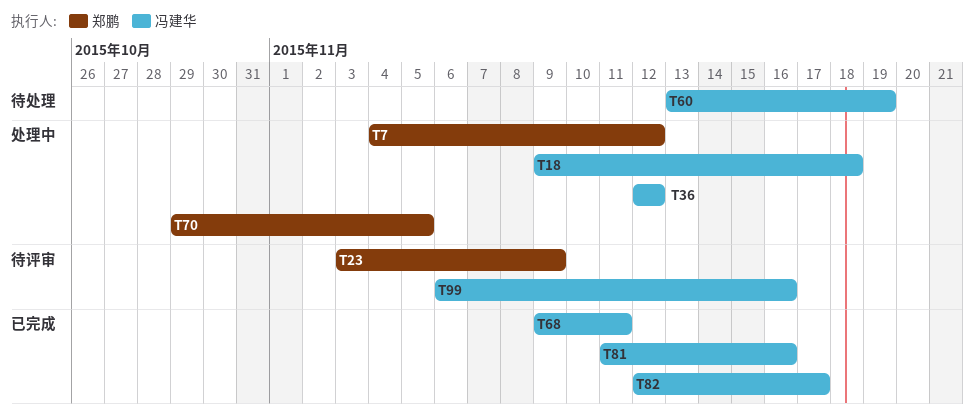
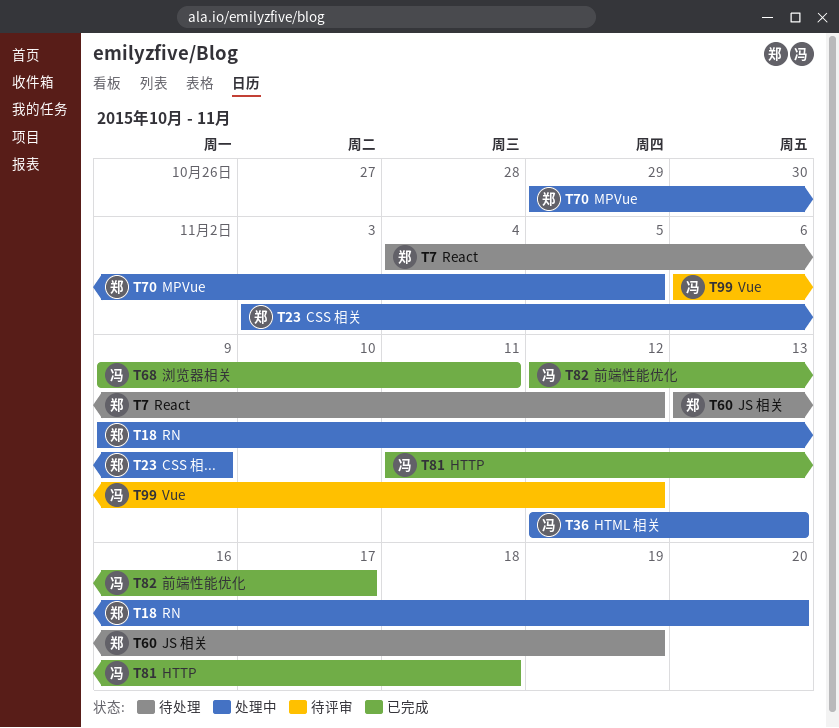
T7, status: 处理中 -> 待处理
T18, owner: 冯建华 -> 郑鹏
T18, due: Nov 18 -> Nov 20
T23, status: 待评审 -> 处理中
T36, due: Nov 12 -> Nov 13
T60, owner: 冯建华 -> 郑鹏
T81, due: Nov 16 -> Nov 18
T99, due: Nov 16 -> Nov 12

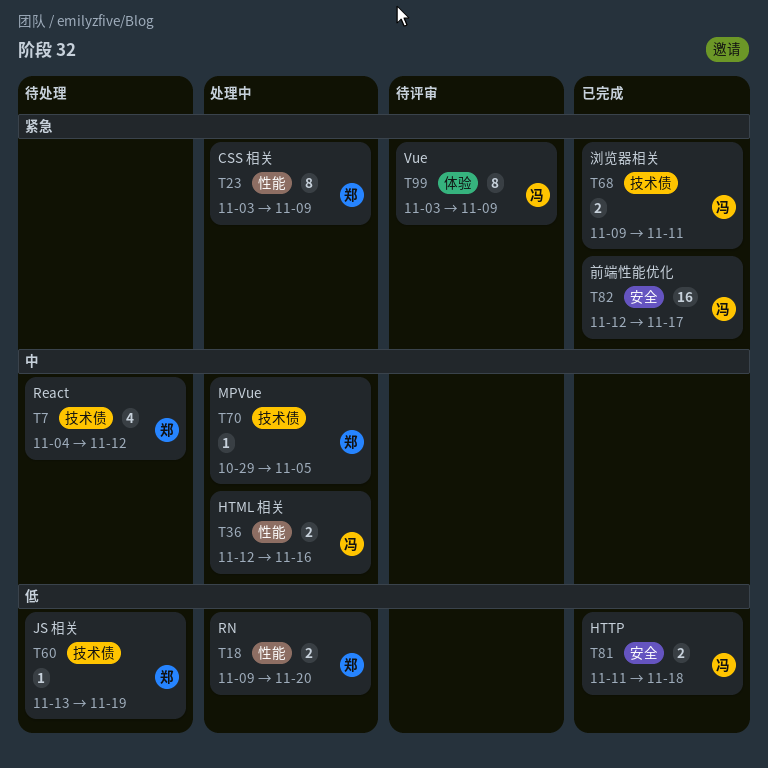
T36, due: Nov 13 -> Nov 16
T99, start: Nov 6 -> Nov 3
T99, due: Nov 12 -> Nov 9

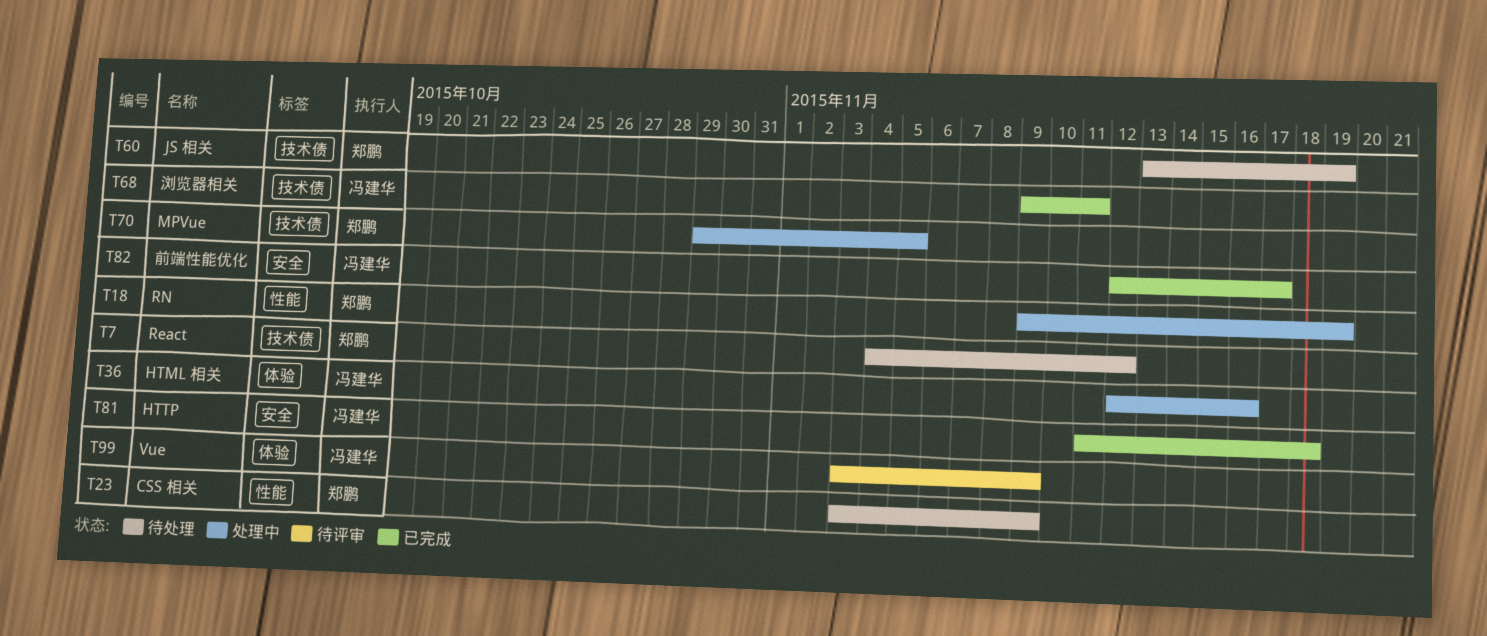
T18, due: Nov 20 -> Nov 19
T23, status: 处理中 -> 待处理
T36, label: 性能 -> 体验

